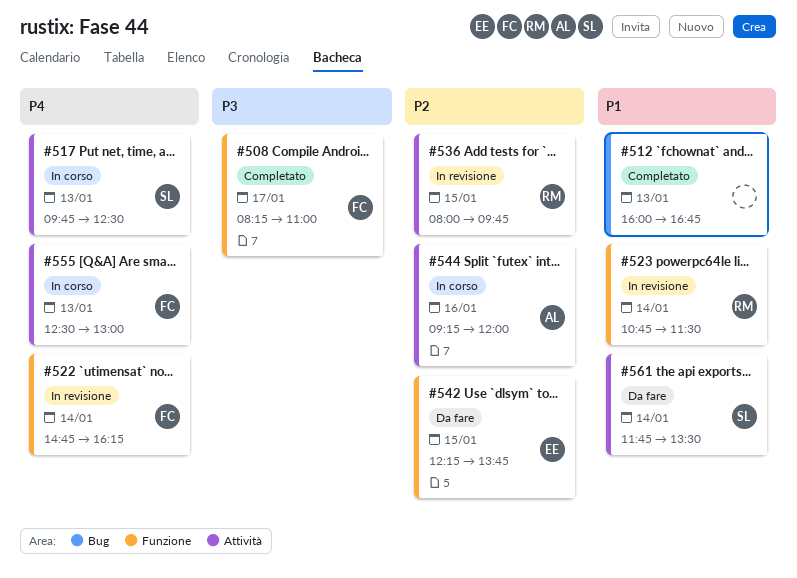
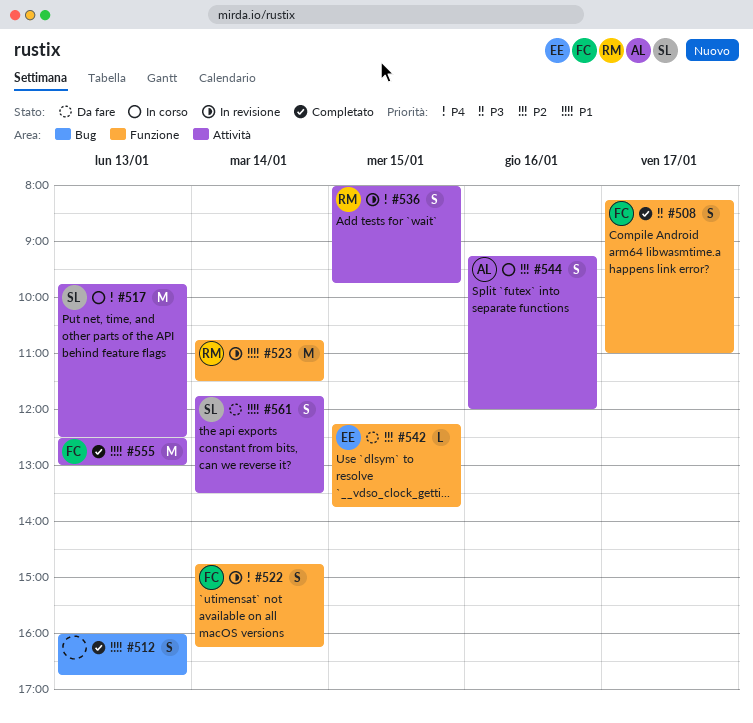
#536, priority: P2 -> P4
#555, status: In corso -> Completato
#555, priority: P4 -> P1

